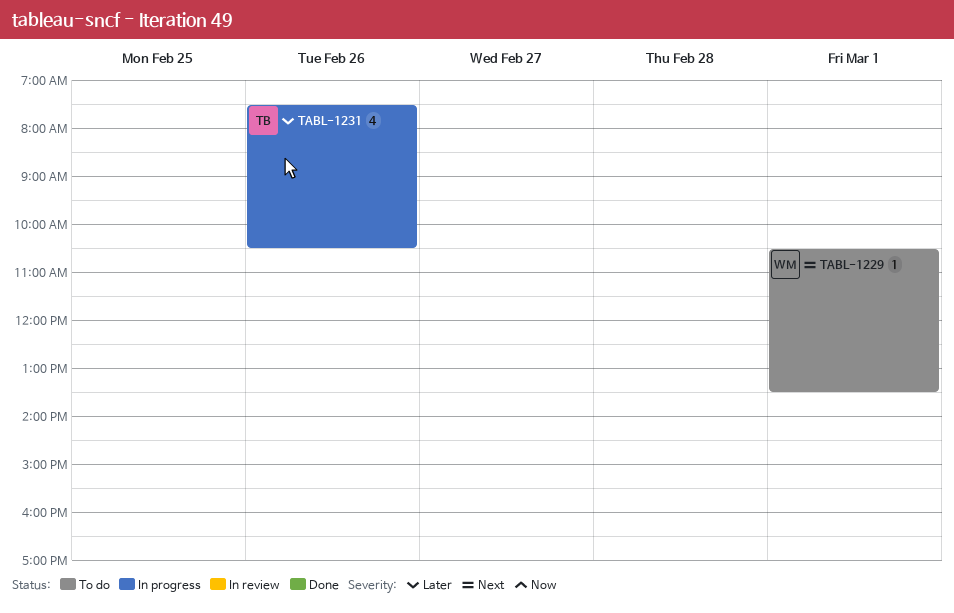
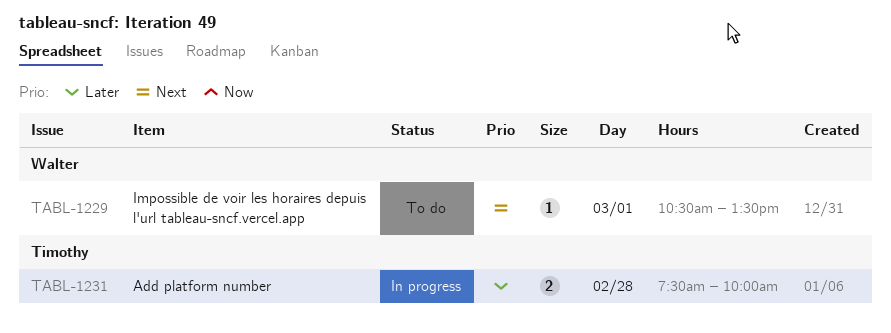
TABL-1231, estimate: 4 -> 2
TABL-1231, day: Feb 26 -> Feb 28
TABL-1231, ends: 10:30 -> 10:00

